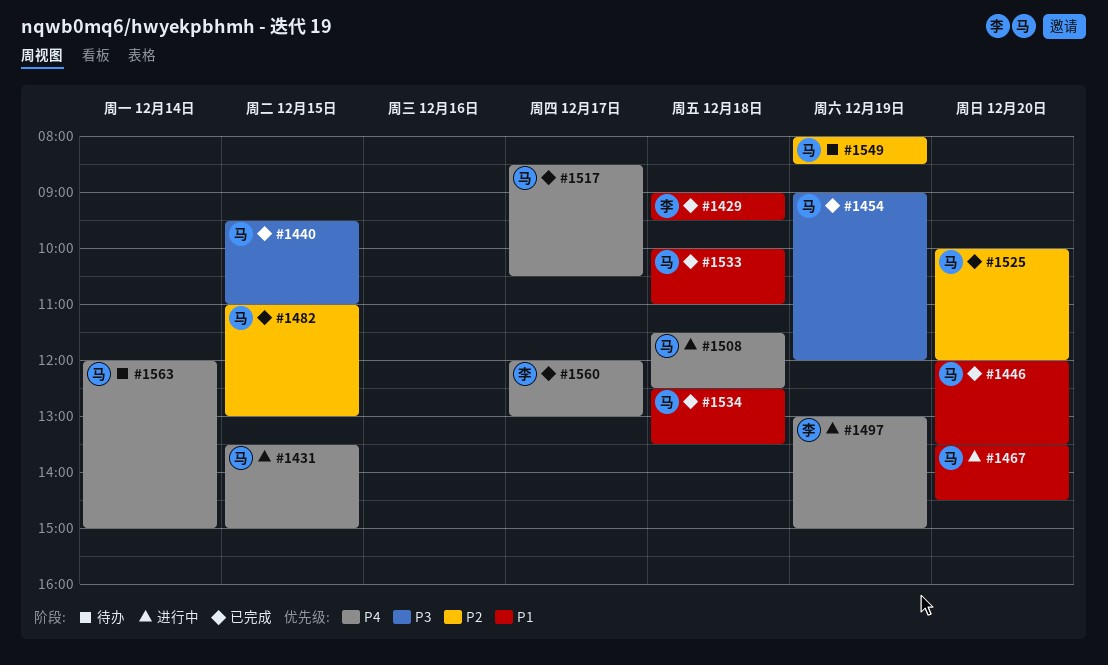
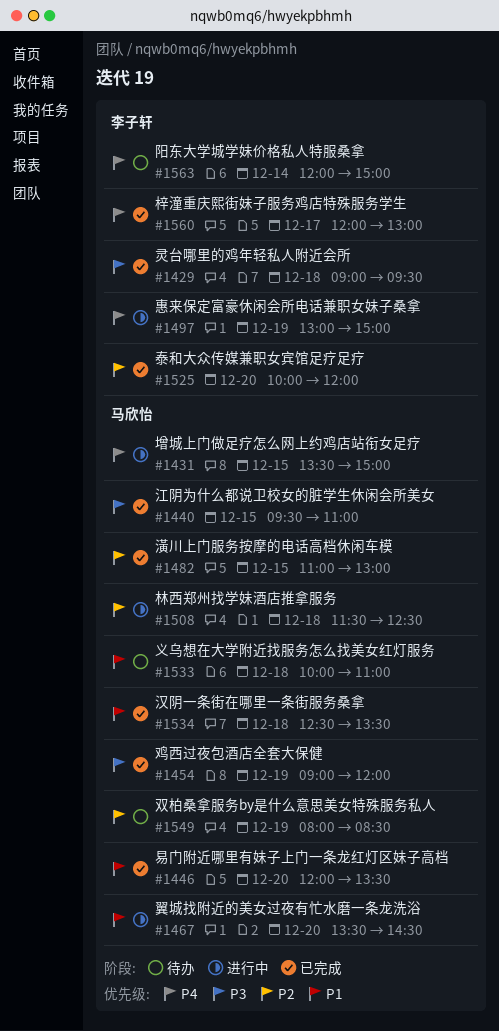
#1429, priority: P1 -> P3
#1508, priority: P4 -> P2
#1517: present -> none
#1525, owner: 马欣怡 -> 李子轩
#1533, status: 已完成 -> 待办
#1563, owner: 马欣怡 -> 李子轩

